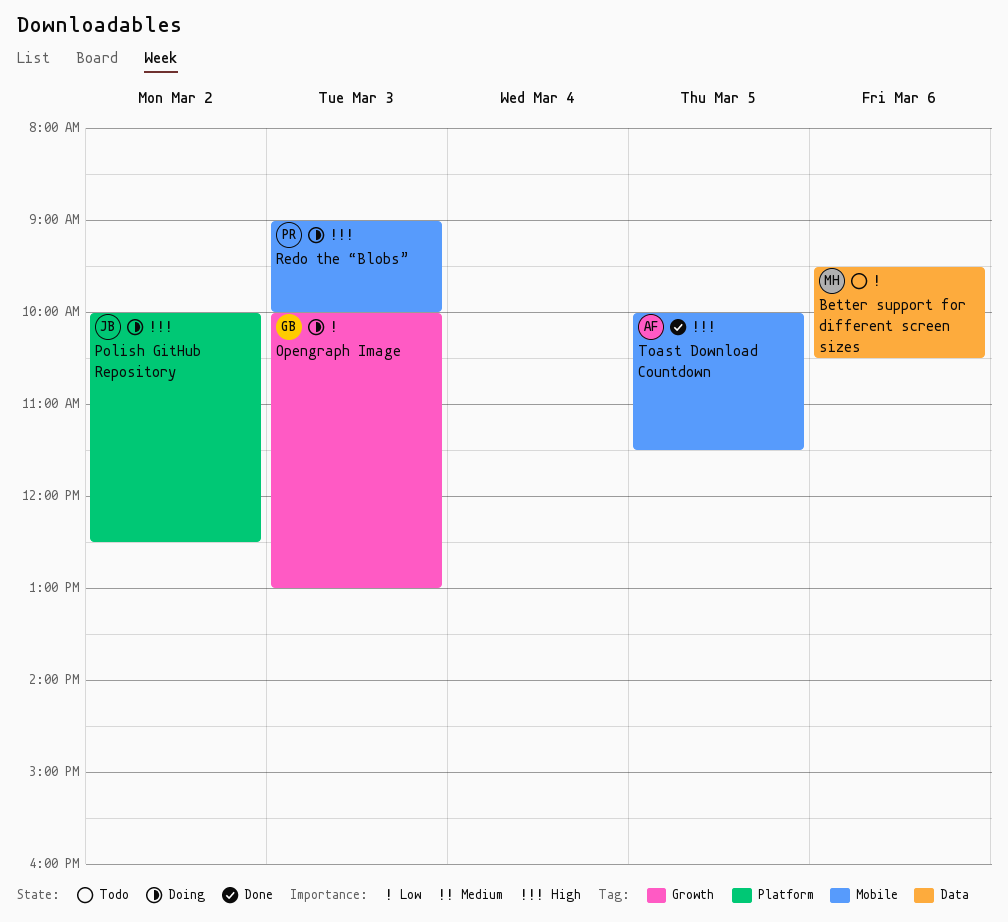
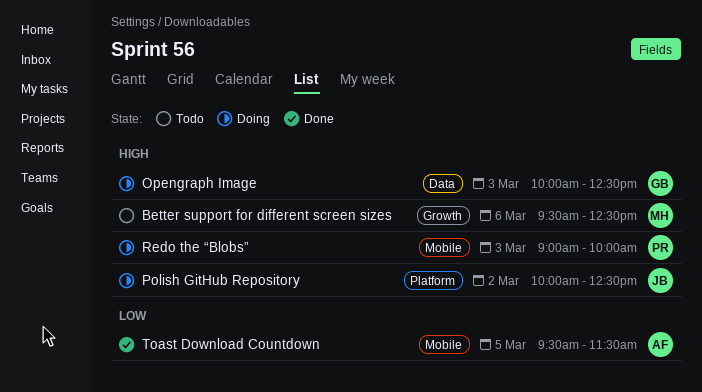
Better support for different screen sizes, priority: Low -> High
Better support for different screen sizes, label: Data -> Growth
Better support for different screen sizes, ends: 10:30 -> 12:30
Opengraph Image, priority: Low -> High
Opengraph Image, label: Growth -> Data
Opengraph Image, ends: 13:00 -> 12:30
Toast Download Countdown, priority: High -> Low
Toast Download Countdown, begins: 10:00 -> 09:30

